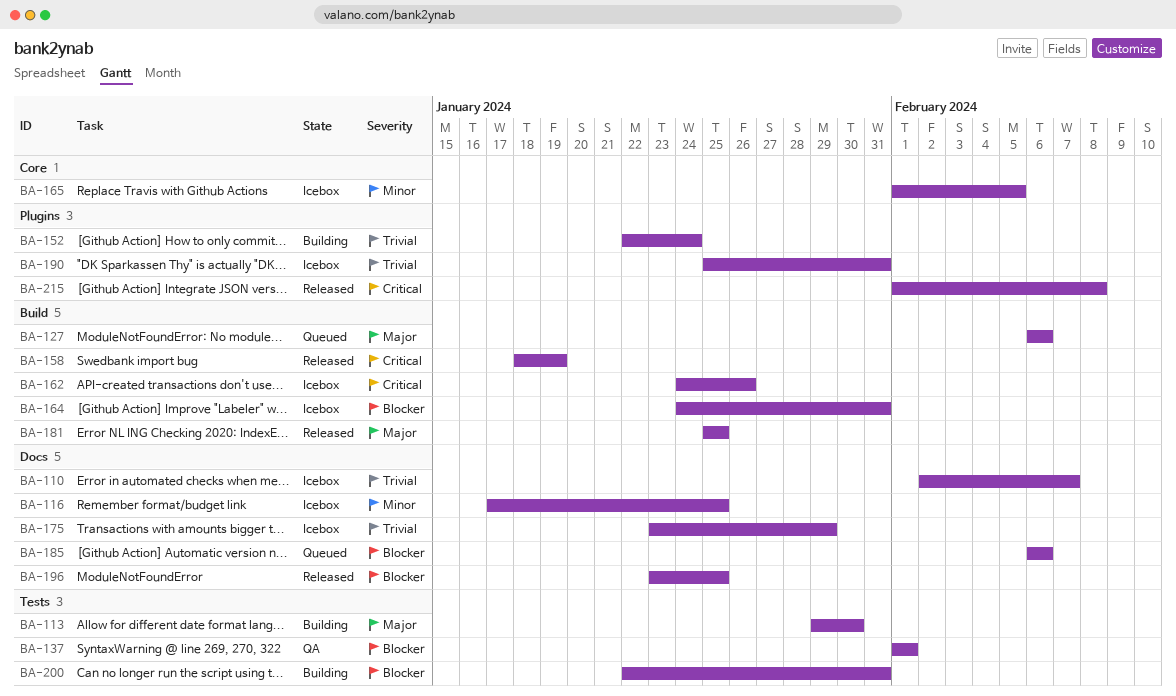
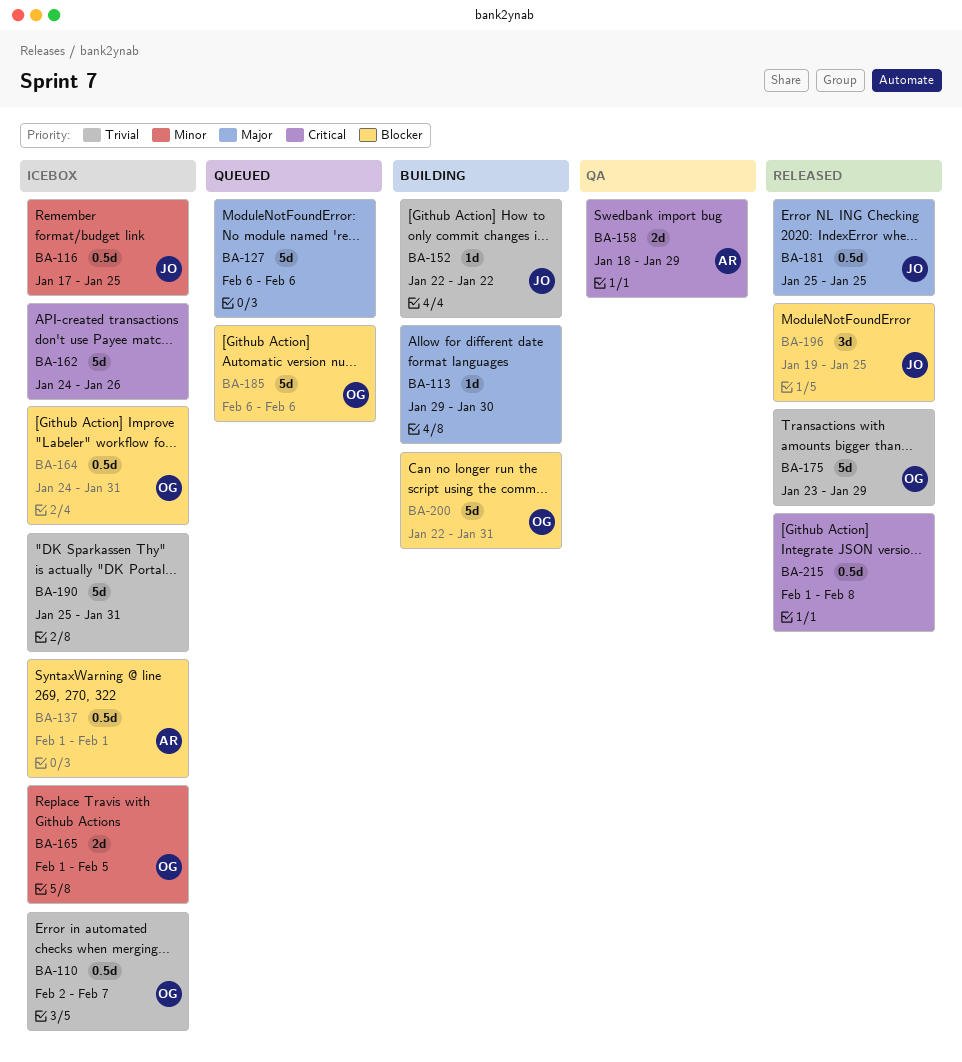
BA-137, status: QA -> Icebox
BA-152, due: Jan 24 -> Jan 22
BA-158, status: Released -> QA
BA-158, due: Jan 19 -> Jan 29
BA-175, status: Icebox -> Released
BA-196, start: Jan 23 -> Jan 19

